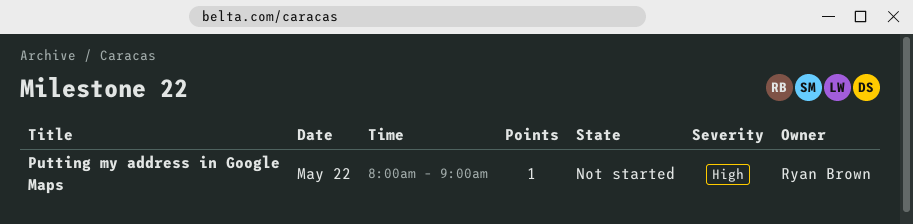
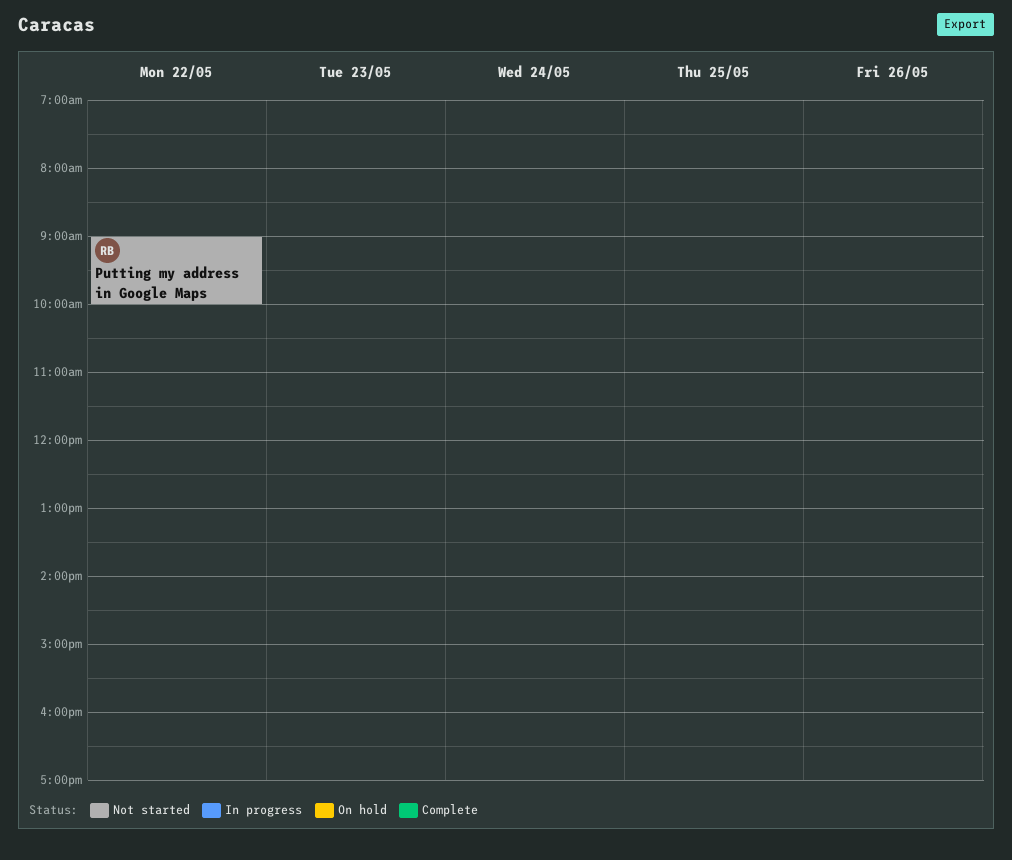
Putting my address in Google Maps, begins: 08:00 -> 09:00
Putting my address in Google Maps, ends: 09:00 -> 10:00

